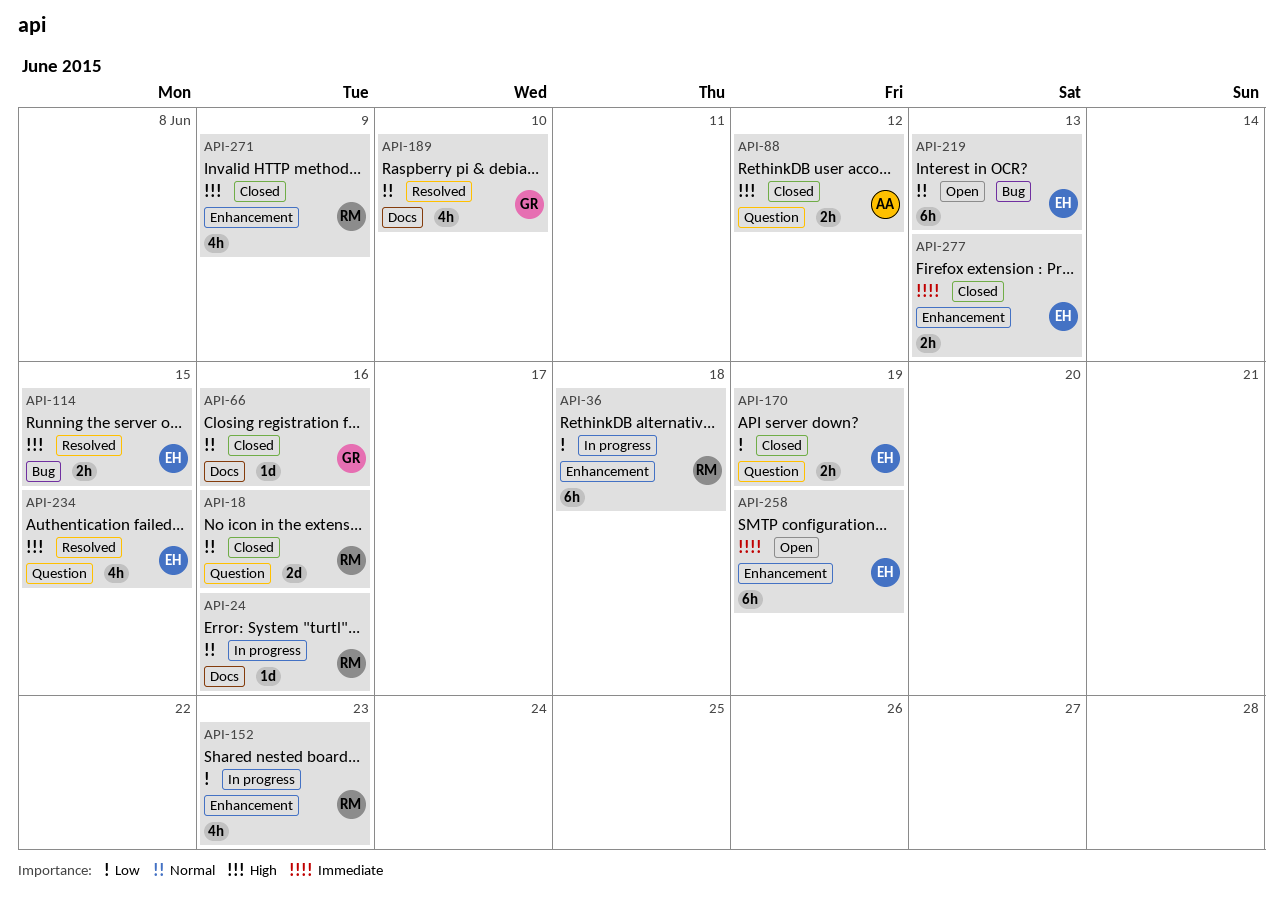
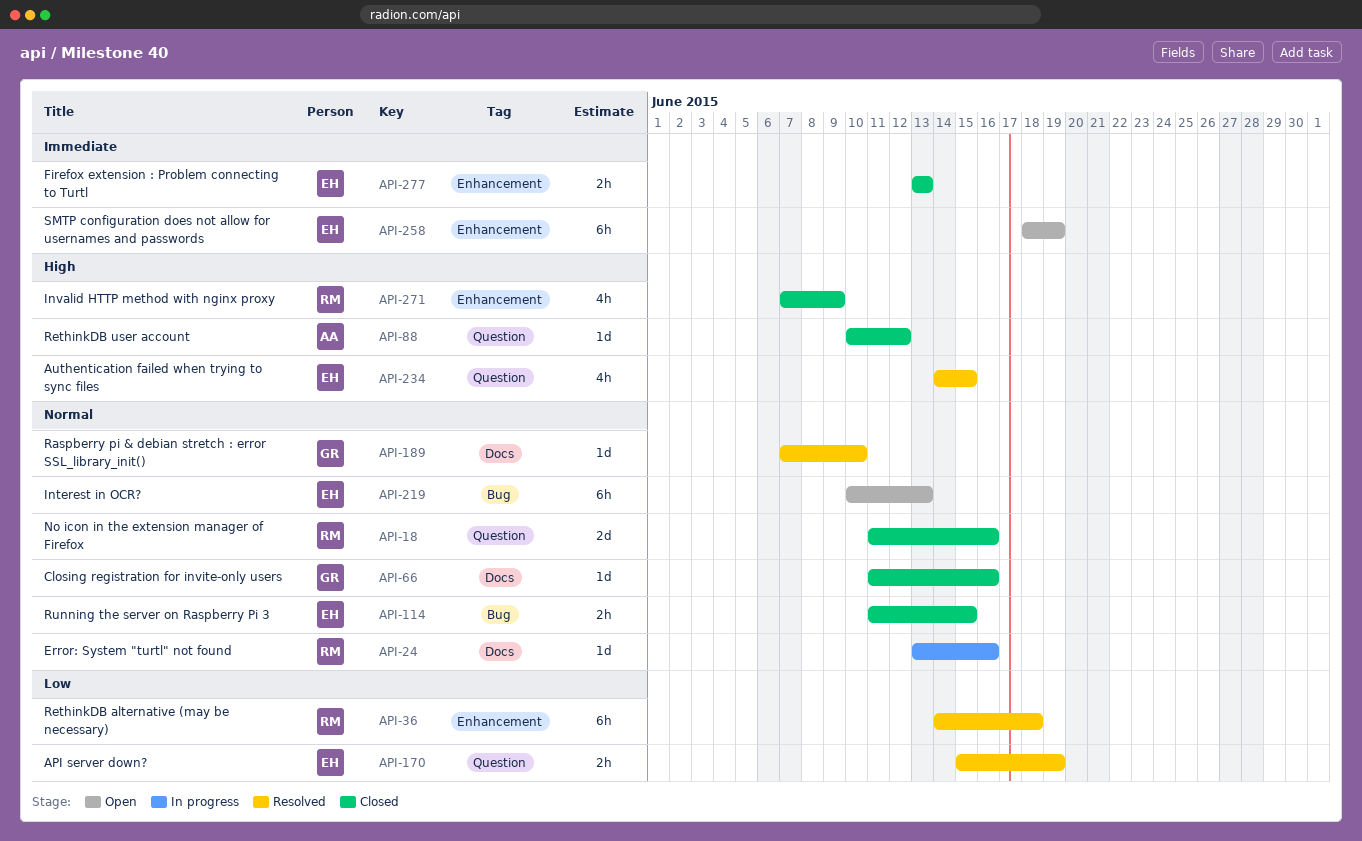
API-36, status: In progress -> Resolved
API-88, estimate: 2h -> 1d
API-114, status: Resolved -> Closed
API-114, priority: High -> Normal
API-152: present -> none
API-170, status: Closed -> Resolved
API-189, estimate: 4h -> 1d

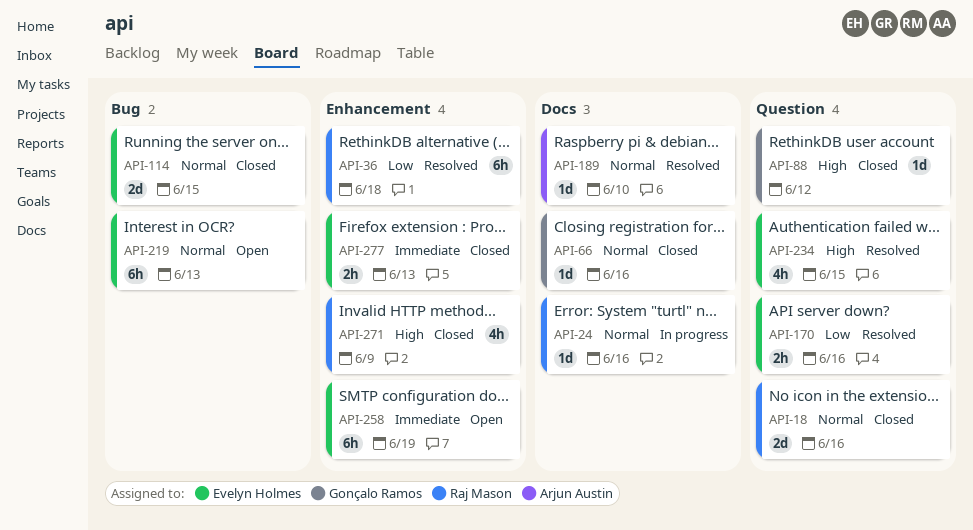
API-88, owner: Arjun Austin -> Gonçalo Ramos
API-114, estimate: 2h -> 2d
API-170, due: Jun 19 -> Jun 16
API-189, owner: Gonçalo Ramos -> Arjun Austin

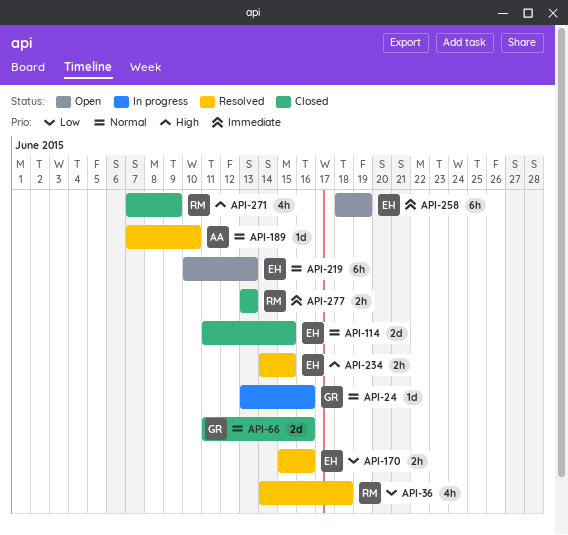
API-18: present -> none
API-24, owner: Raj Mason -> Gonçalo Ramos
API-36, estimate: 6h -> 4h
API-66, estimate: 1d -> 2d
API-88: present -> none
API-234, estimate: 4h -> 2h
API-277, owner: Evelyn Holmes -> Raj Mason

